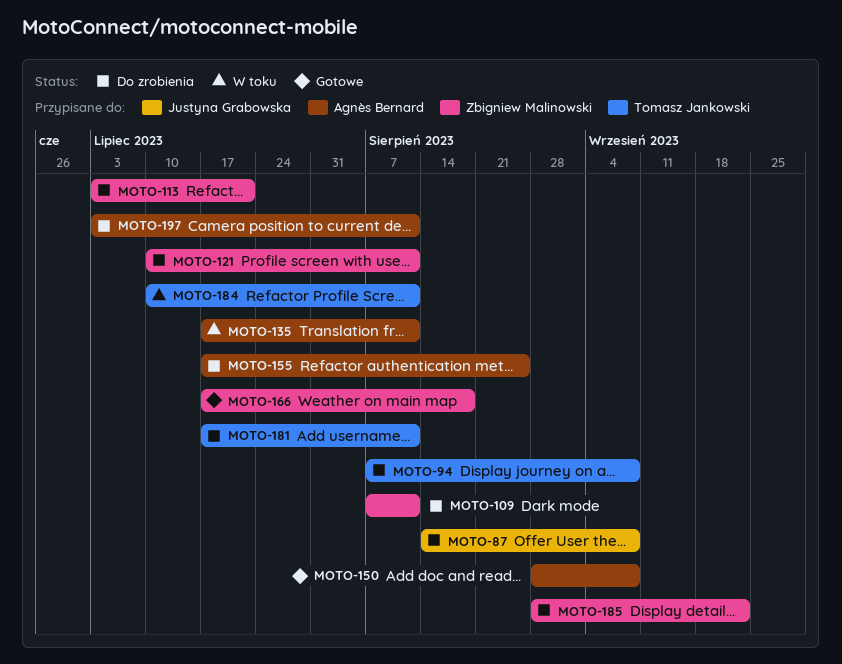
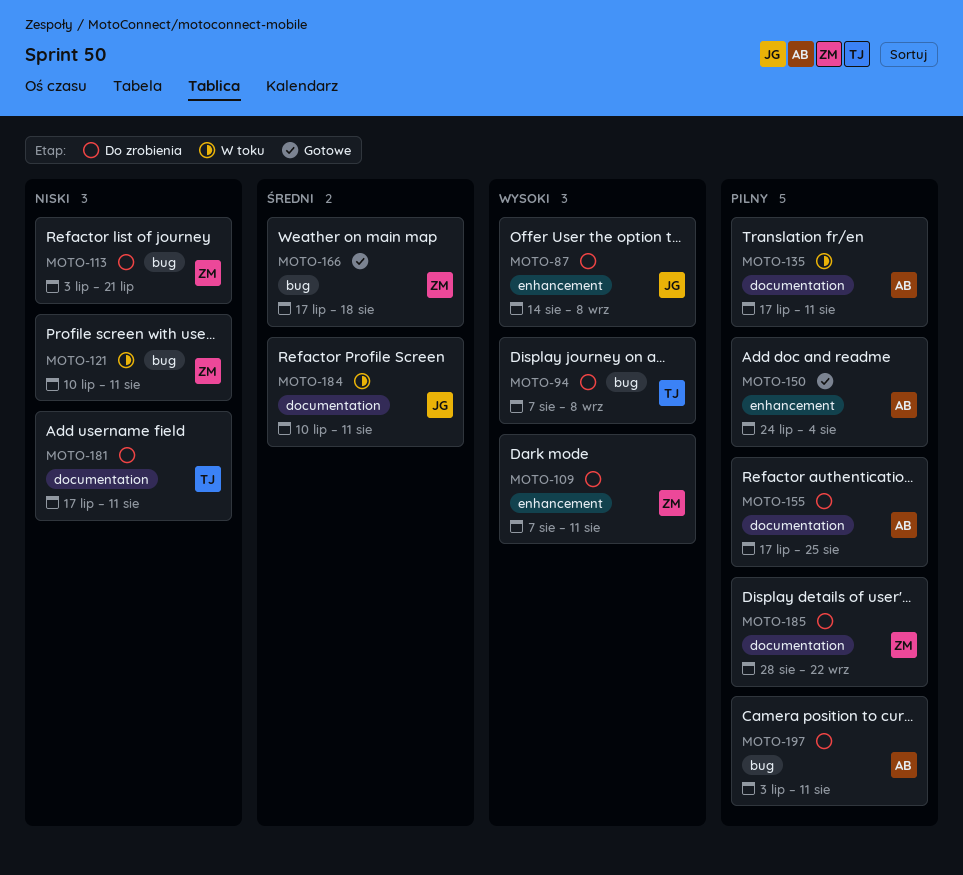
MOTO-121, status: Do zrobienia -> W toku
MOTO-150, start: Aug 28 -> Jul 24
MOTO-150, due: Sep 8 -> Aug 4
MOTO-184, owner: Tomasz Jankowski -> Justyna Grabowska

